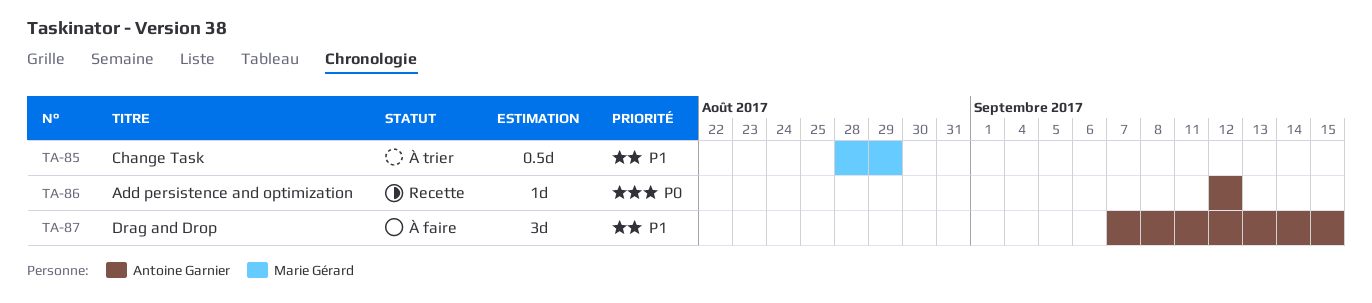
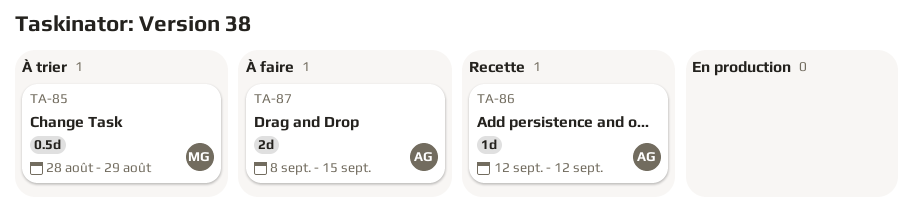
TA-87, estimate: 3d -> 2d
TA-87, start: Sep 7 -> Sep 8

